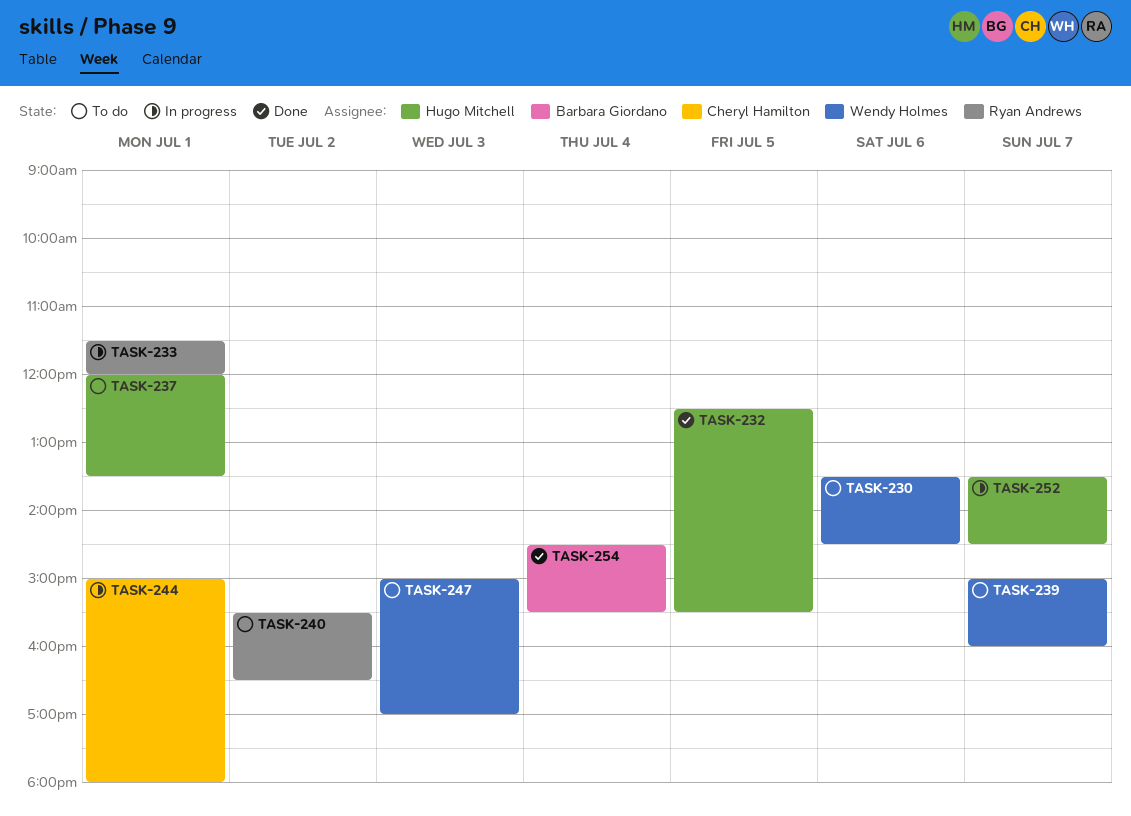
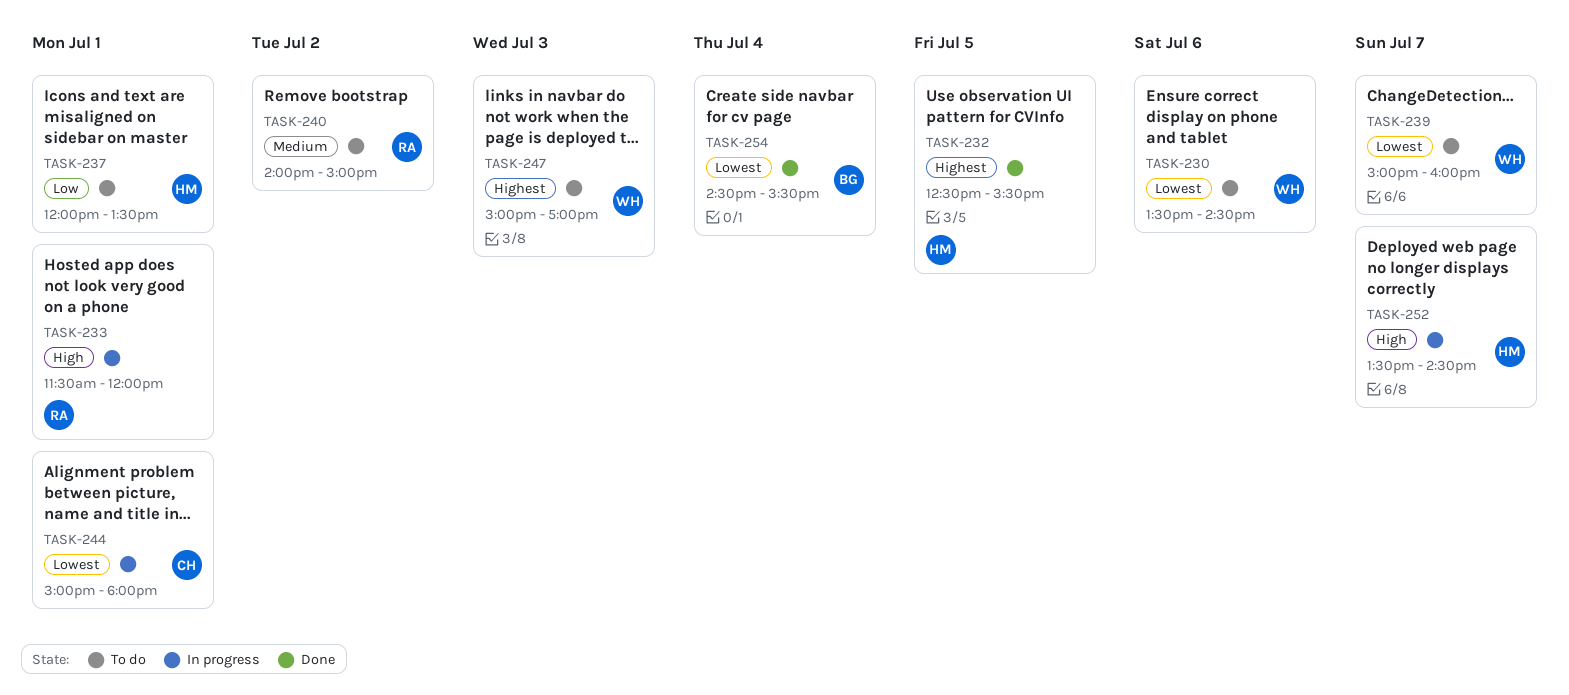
TASK-240, begins: 15:30 -> 14:00
TASK-240, ends: 16:30 -> 15:00

